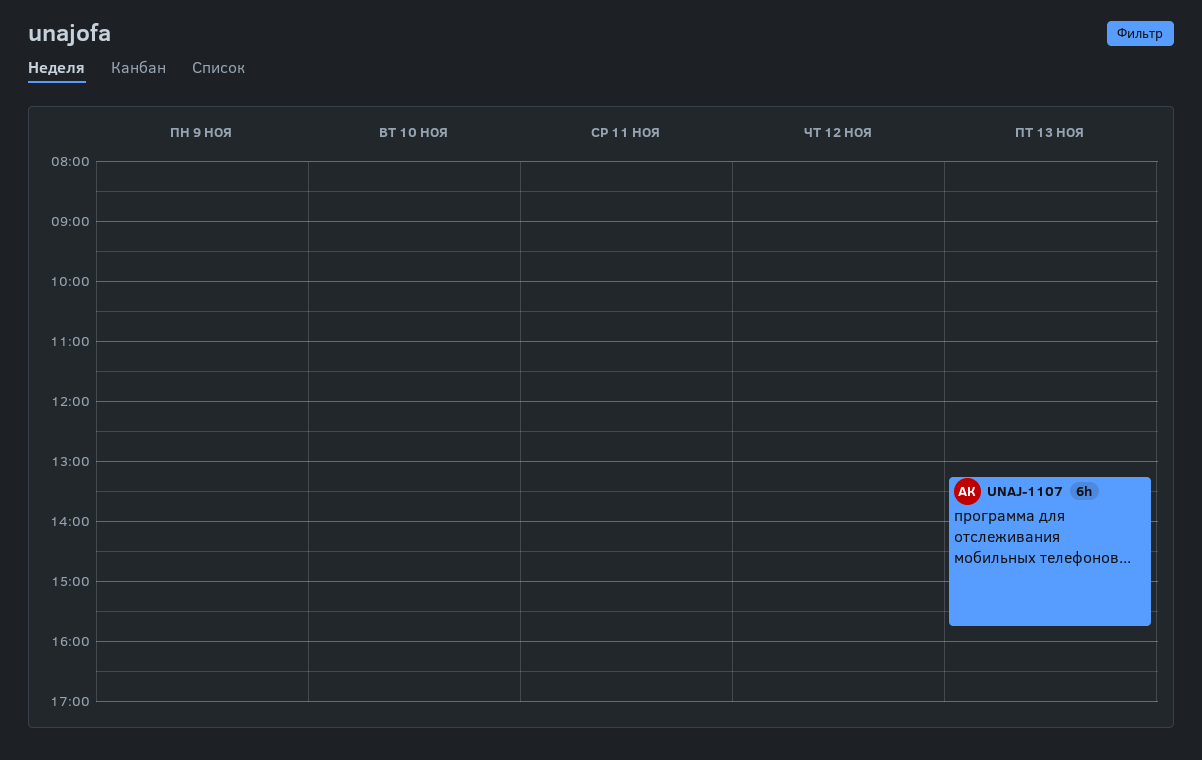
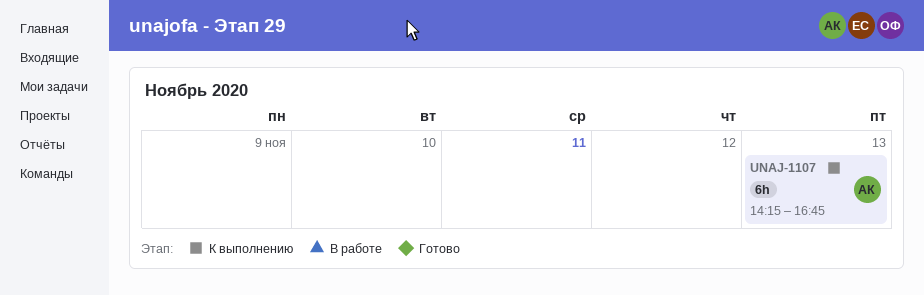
UNAJ-1107, begins: 13:15 -> 14:15
UNAJ-1107, ends: 15:45 -> 16:45

